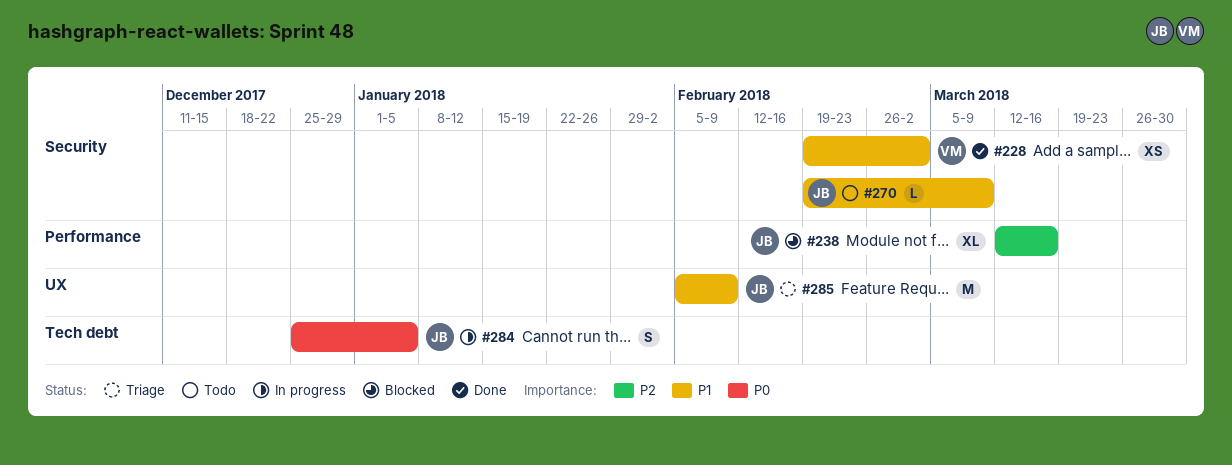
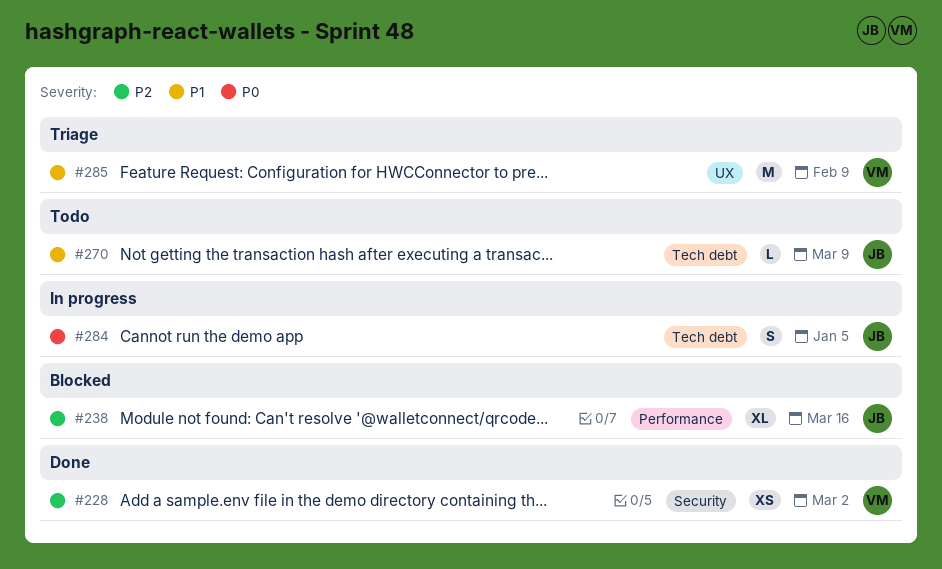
#228, priority: P1 -> P2
#270, label: Security -> Tech debt
#285, owner: JB -> VM

